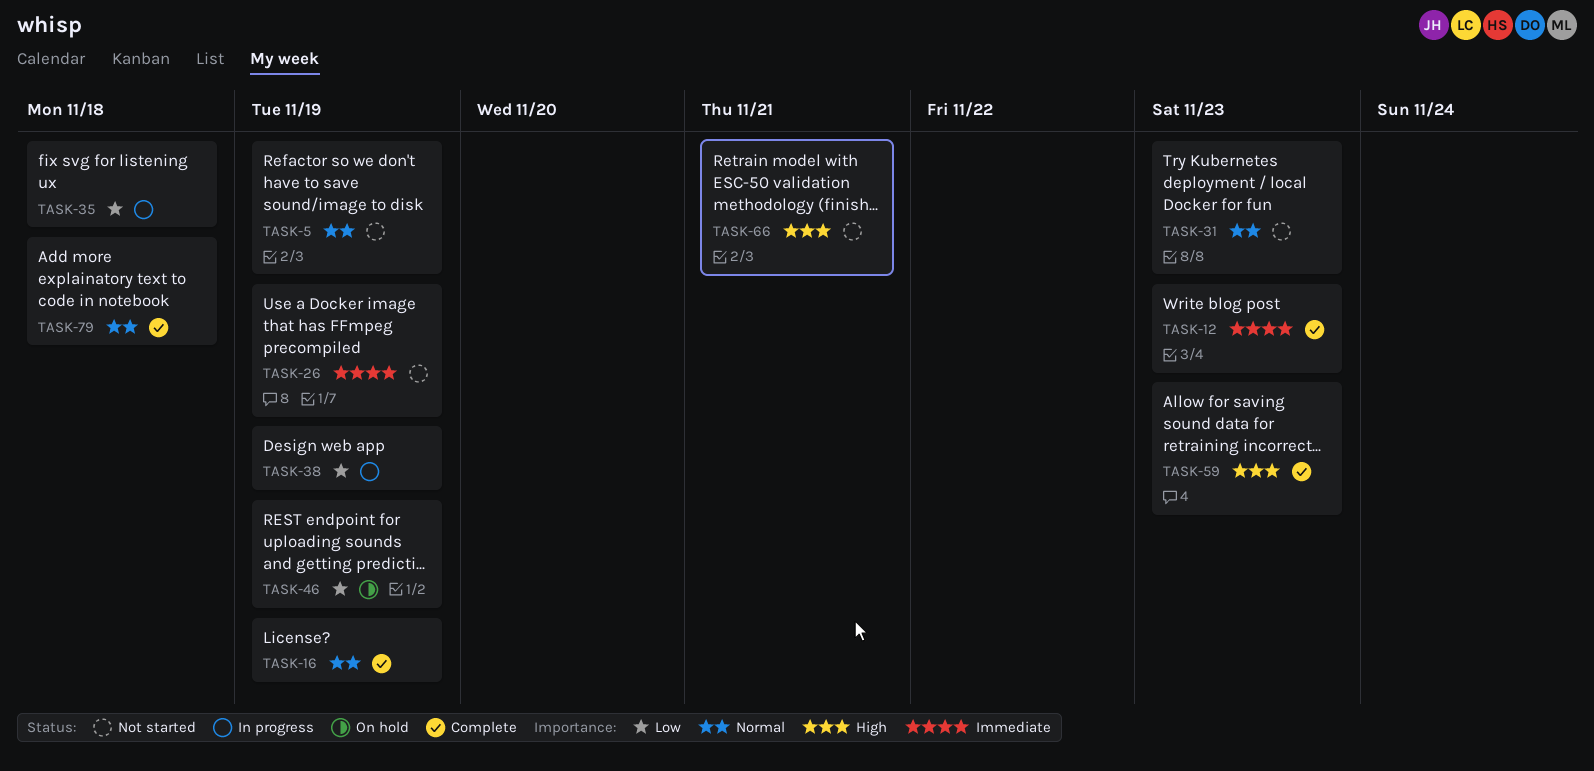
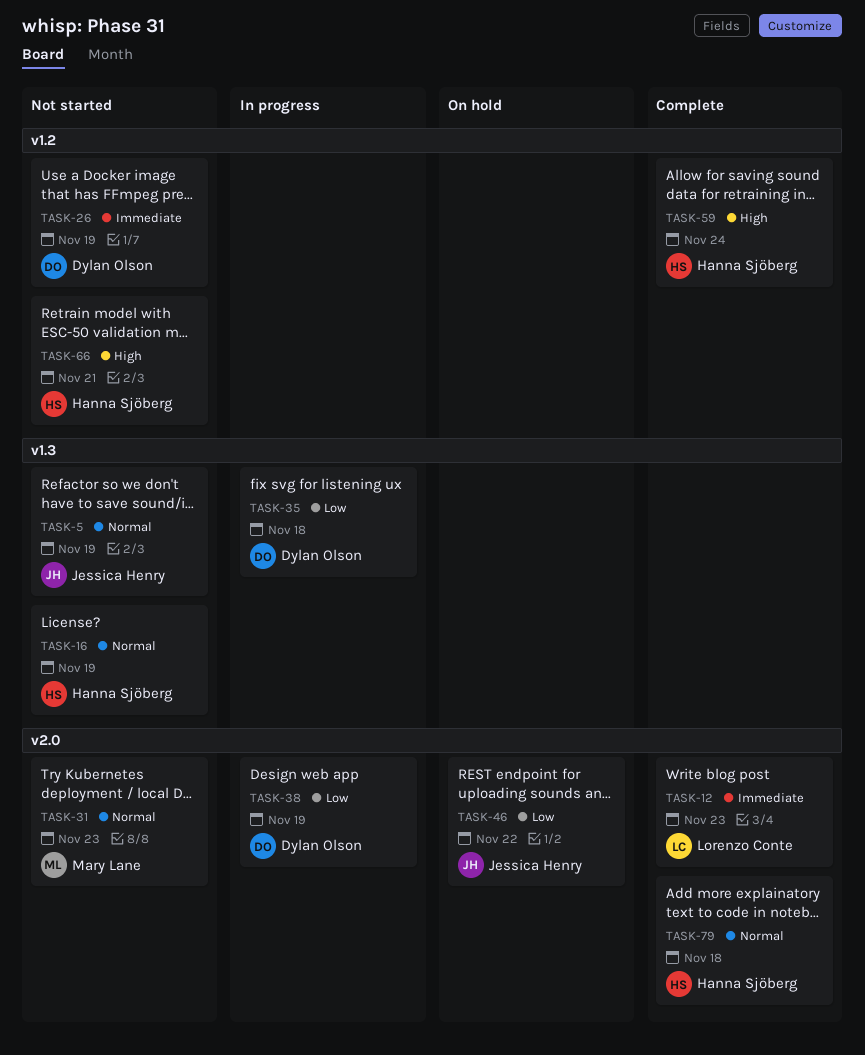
TASK-16, status: Complete -> Not started
TASK-46, due: Nov 19 -> Nov 22
TASK-59, due: Nov 23 -> Nov 24

